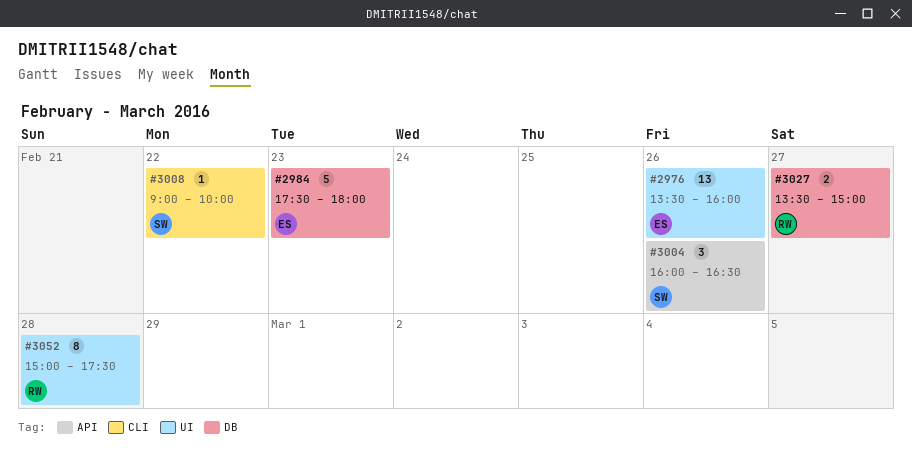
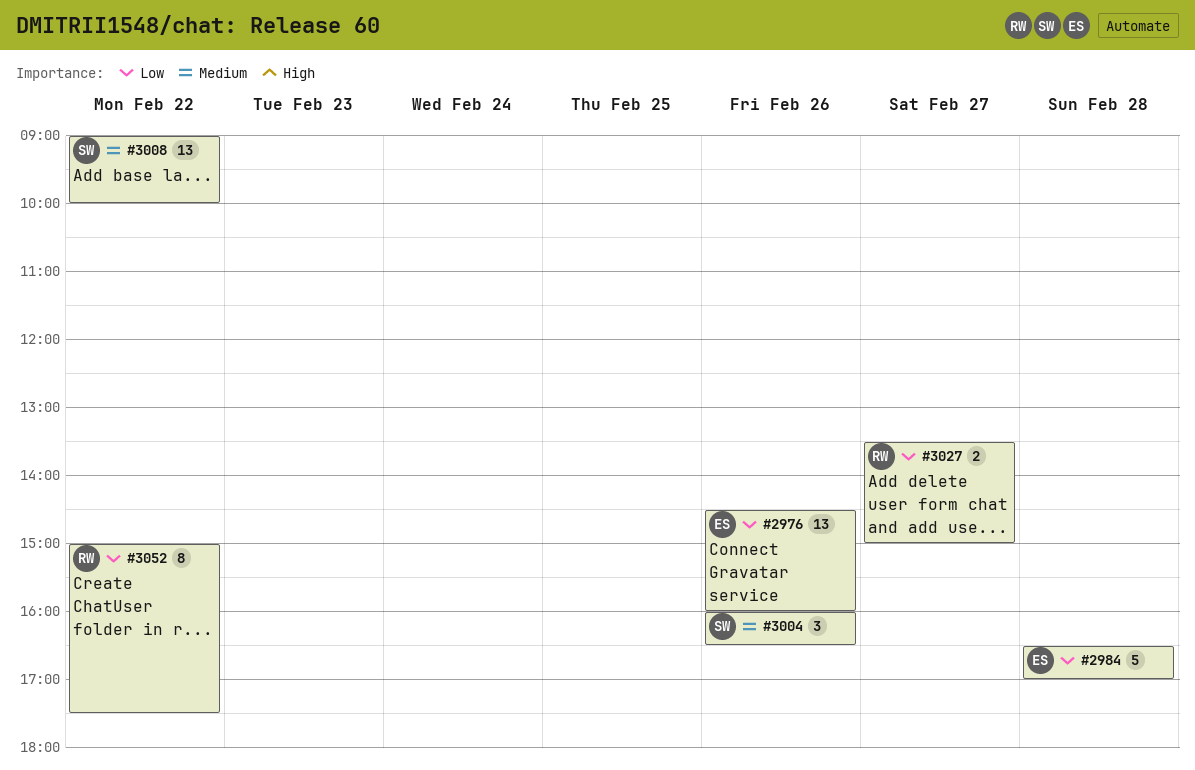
#2976, begins: 13:30 -> 14:30
#2984, day: Feb 23 -> Feb 28
#2984, begins: 17:30 -> 16:30
#2984, ends: 18:00 -> 17:00
#3008, estimate: 1 -> 13
#3052, day: Feb 28 -> Feb 22

